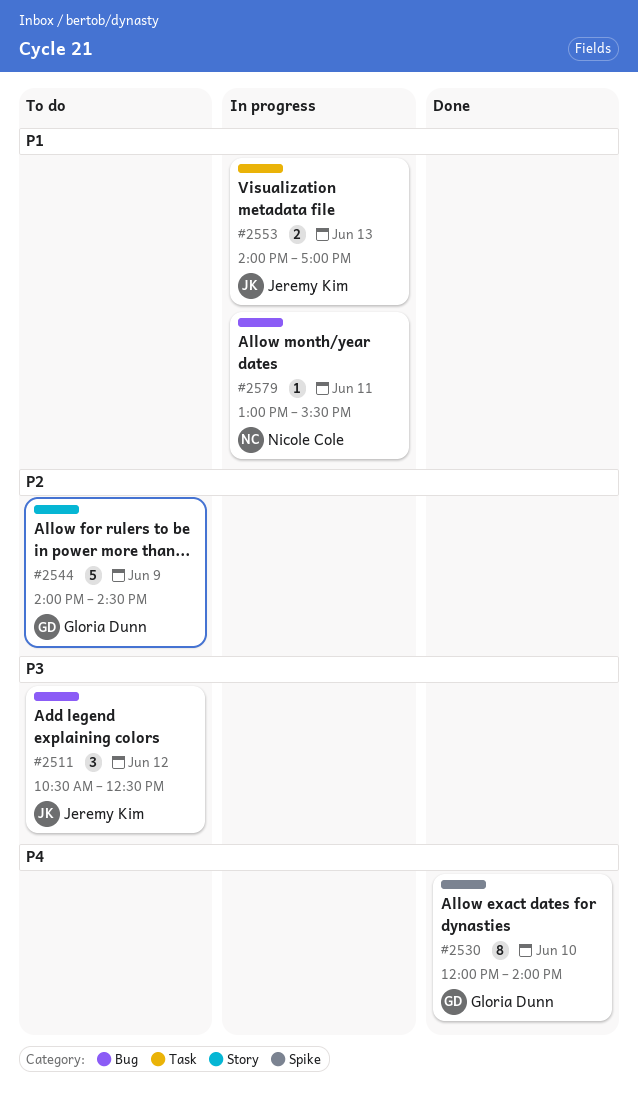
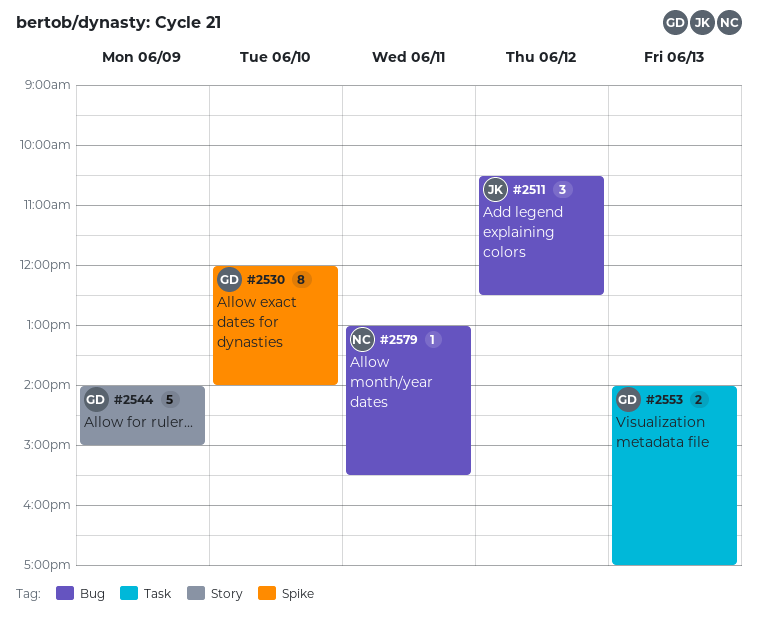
#2544, ends: 14:30 -> 15:00
#2553, owner: Jeremy Kim -> Gloria Dunn

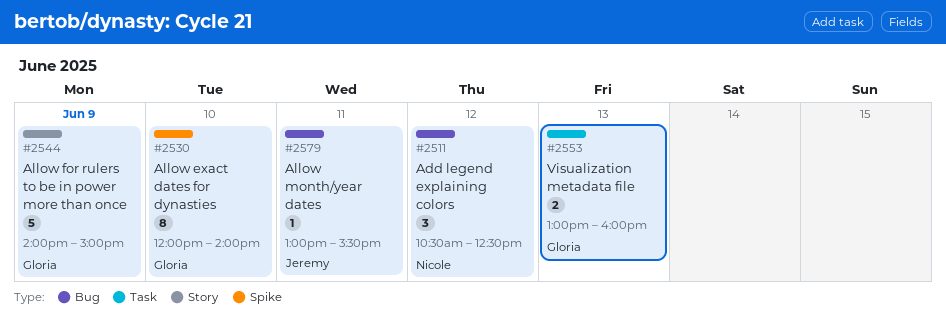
#2511, owner: Jeremy -> Nicole
#2553, begins: 14:00 -> 13:00
#2553, ends: 17:00 -> 16:00
#2579, owner: Nicole -> Jeremy

